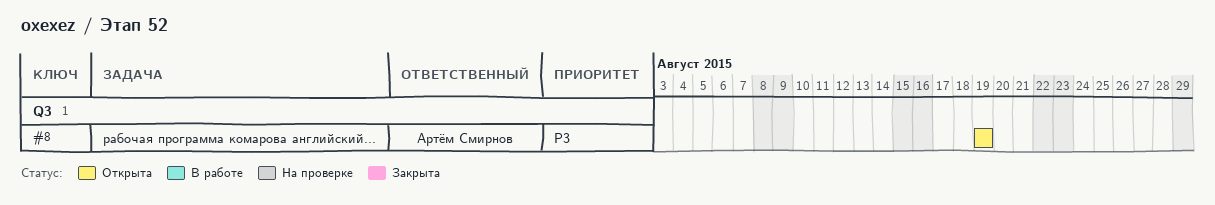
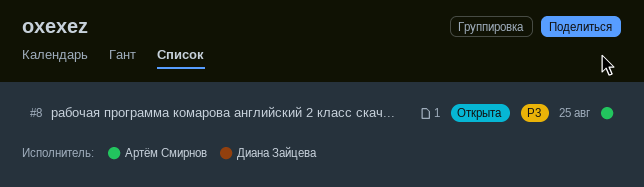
#8, due: Aug 19 -> Aug 25

